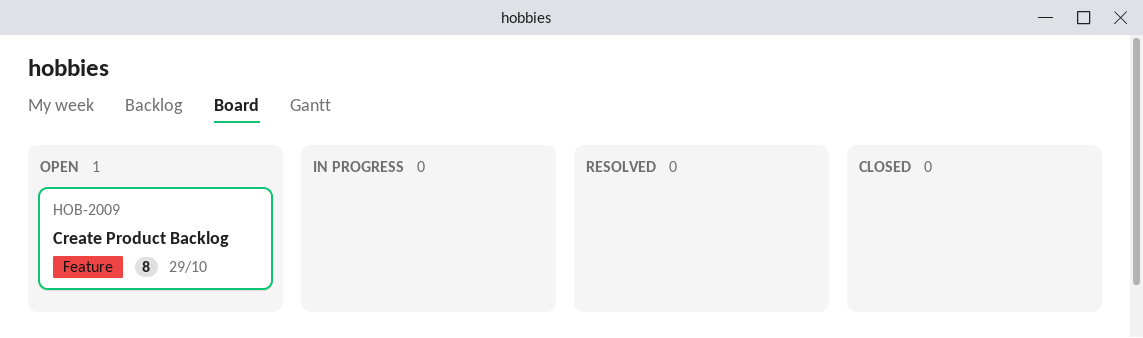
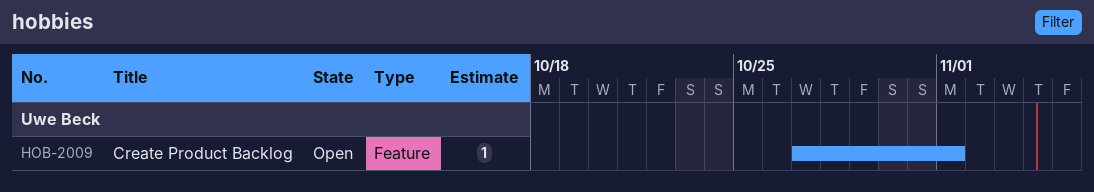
HOB-2009, estimate: 8 -> 1
HOB-2009, due: Oct 29 -> Nov 1

